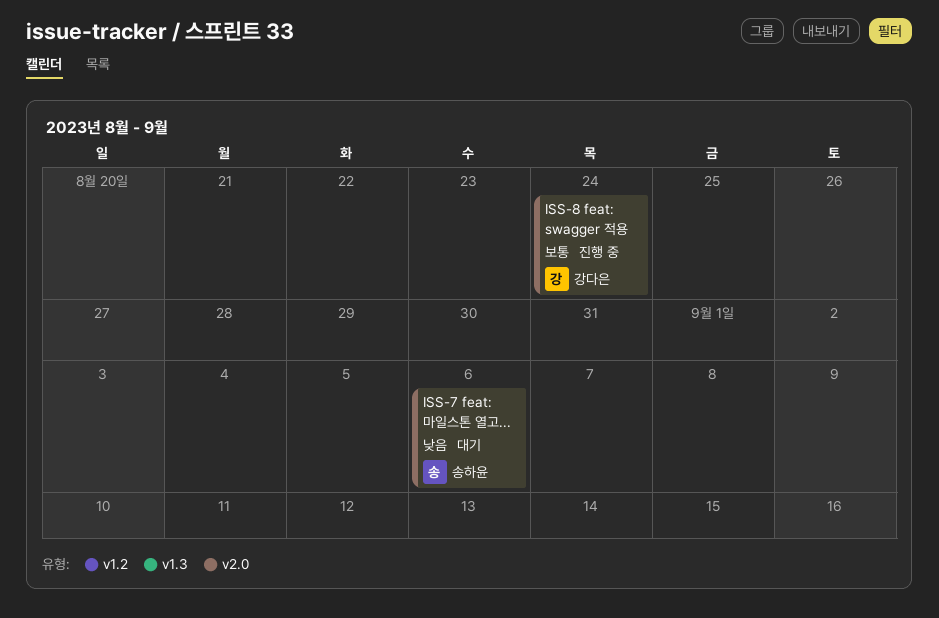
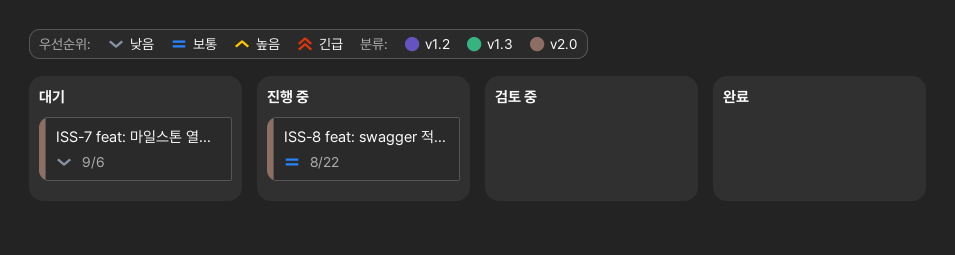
ISS-8, due: Aug 24 -> Aug 22

